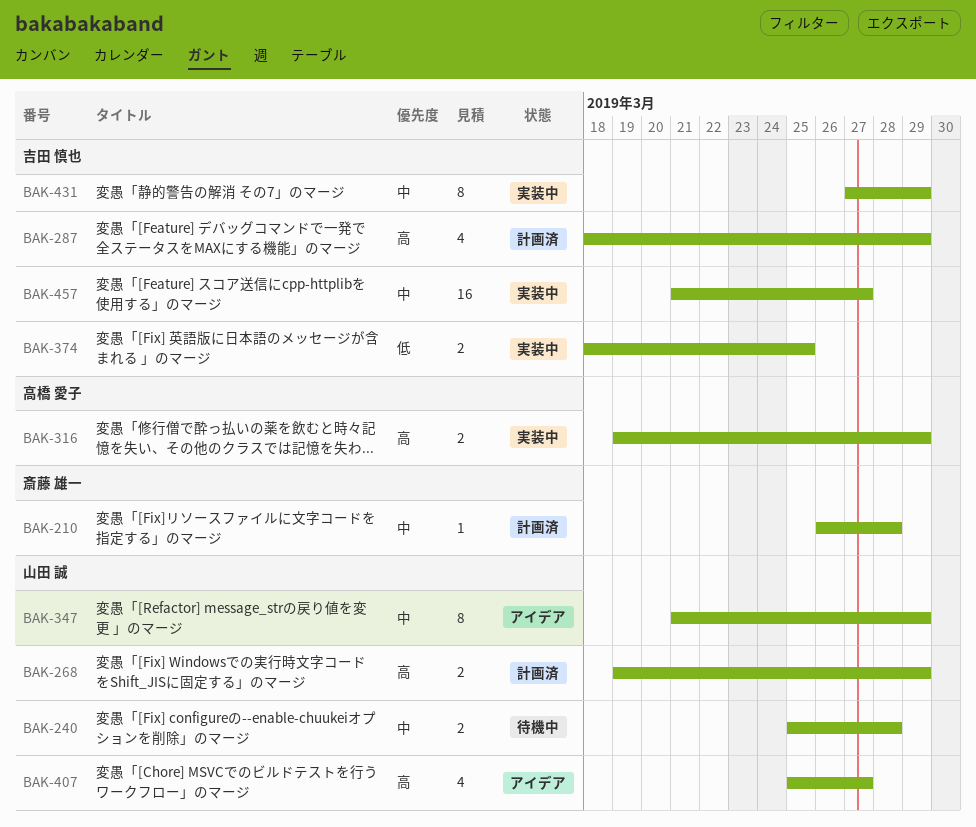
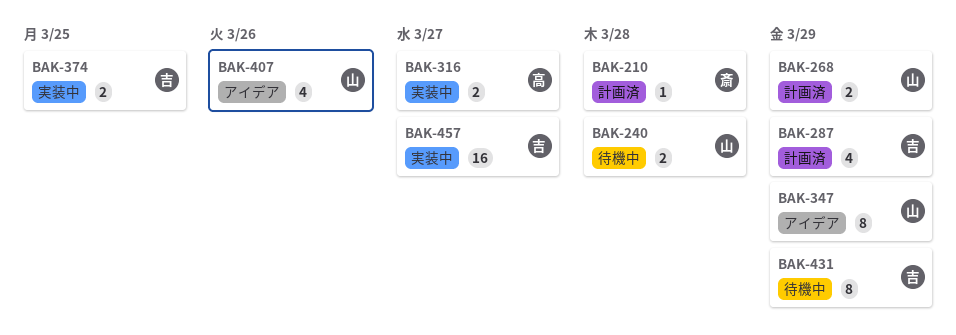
BAK-316, due: Mar 29 -> Mar 27
BAK-407, due: Mar 27 -> Mar 26
BAK-431, status: 実装中 -> 待機中

